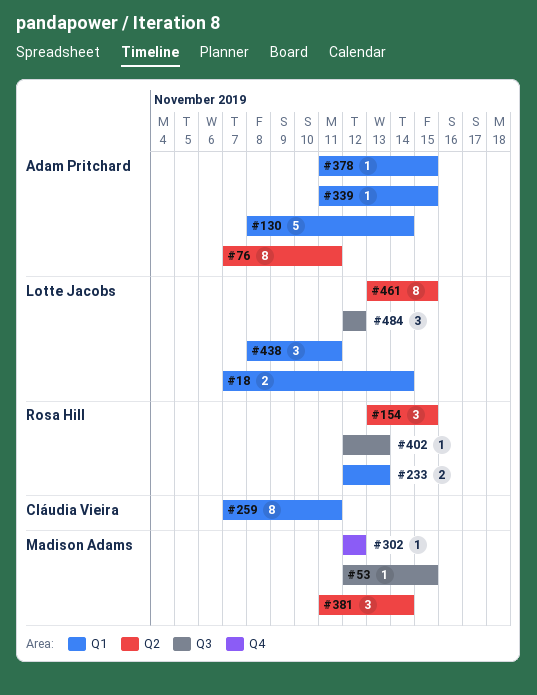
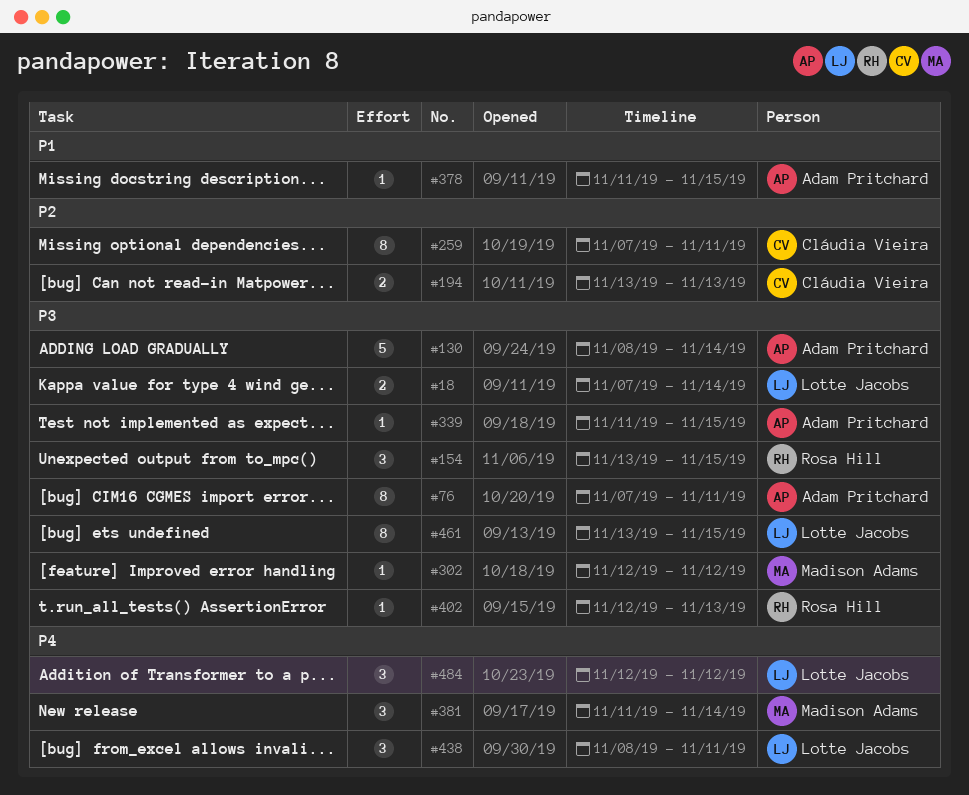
#53: present -> none
#194: none -> present
#233: present -> none

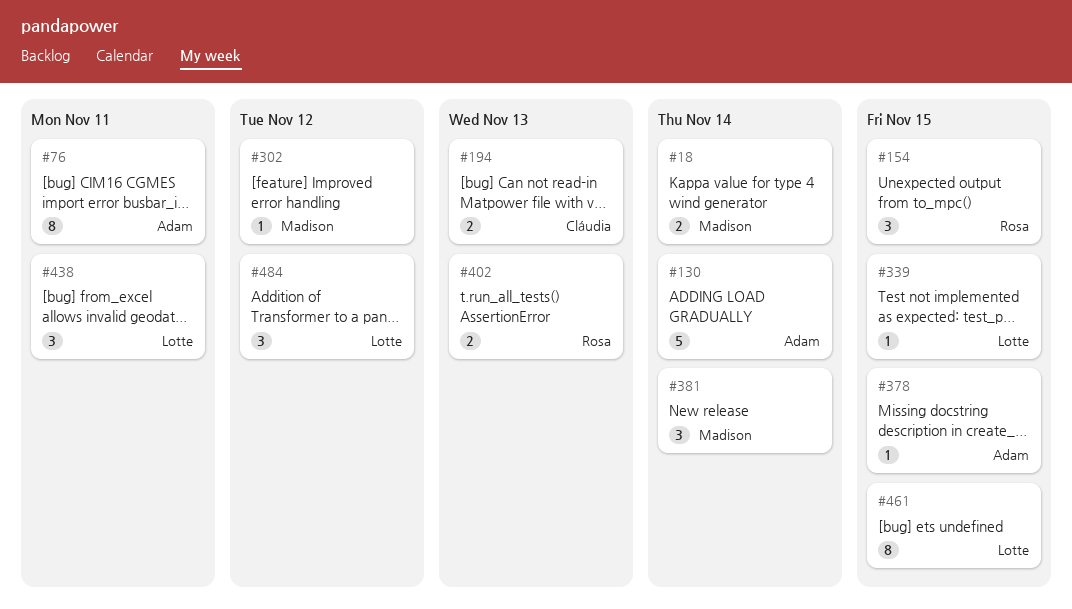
#18, owner: Lotte Jacobs -> Madison Adams
#259: present -> none
#339, owner: Adam Pritchard -> Lotte Jacobs
#402, estimate: 1 -> 2

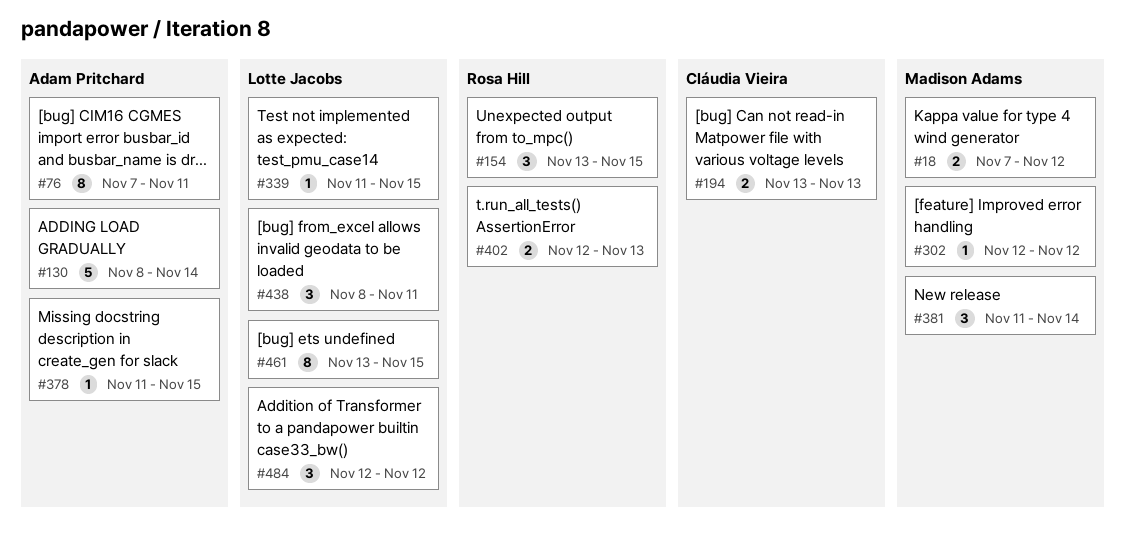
#18, due: Nov 14 -> Nov 12

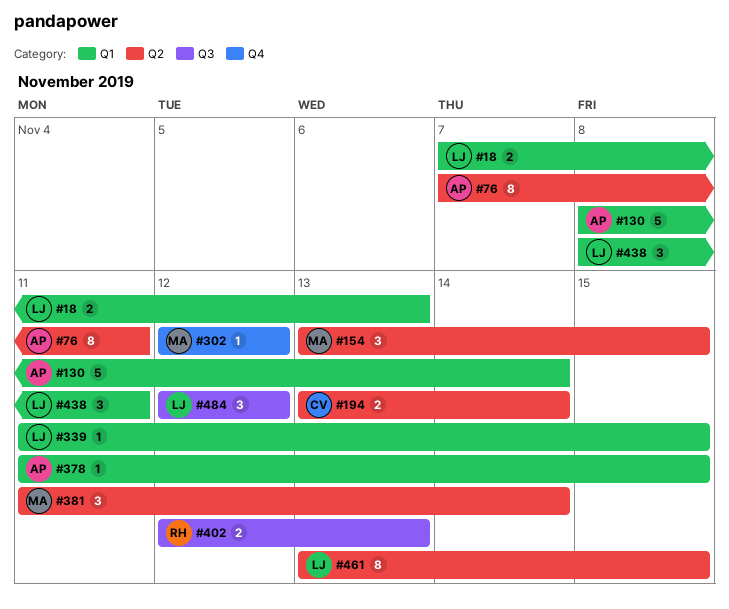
#18, owner: Madison Adams -> Lotte Jacobs
#18, due: Nov 12 -> Nov 13
#154, owner: Rosa Hill -> Madison Adams
#194, due: Nov 13 -> Nov 14

